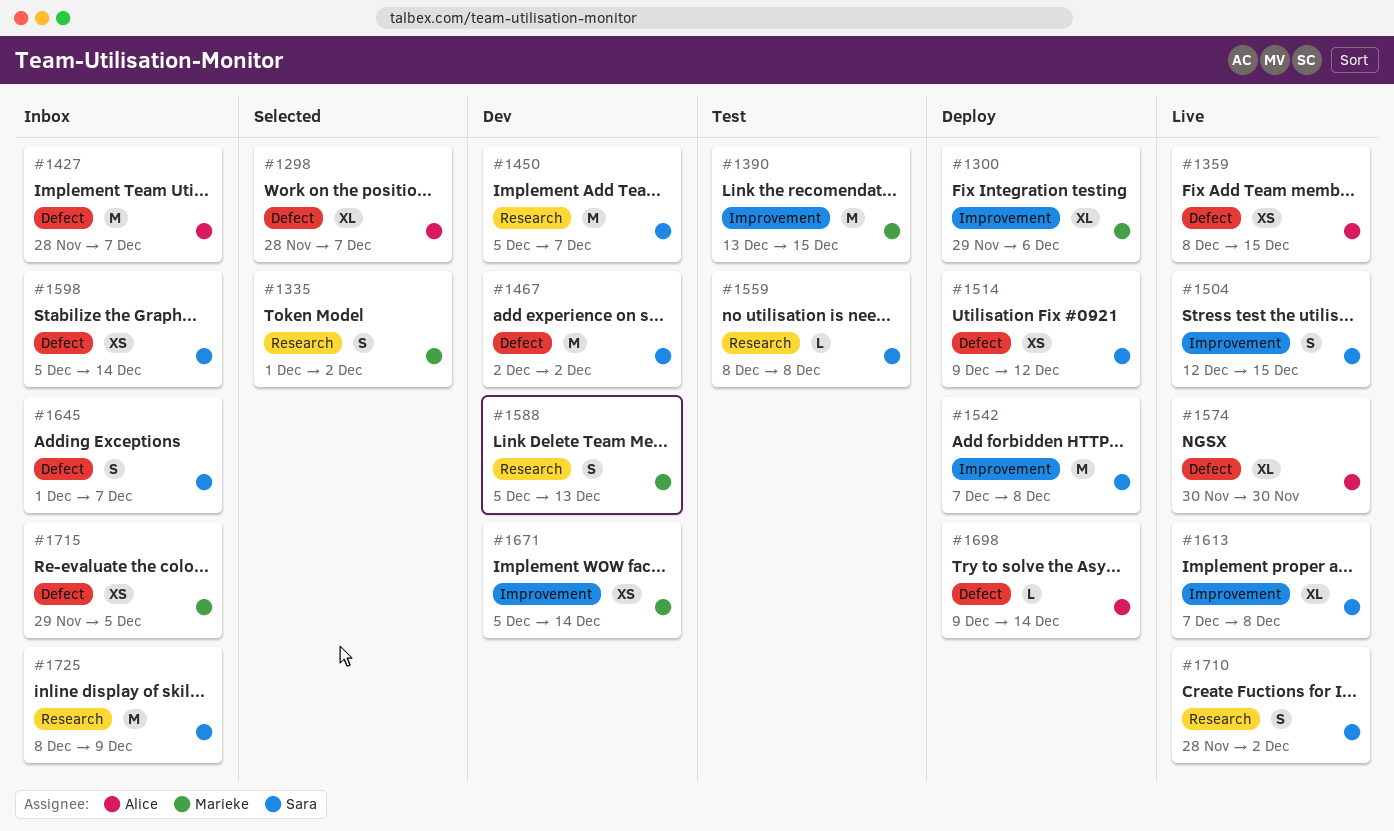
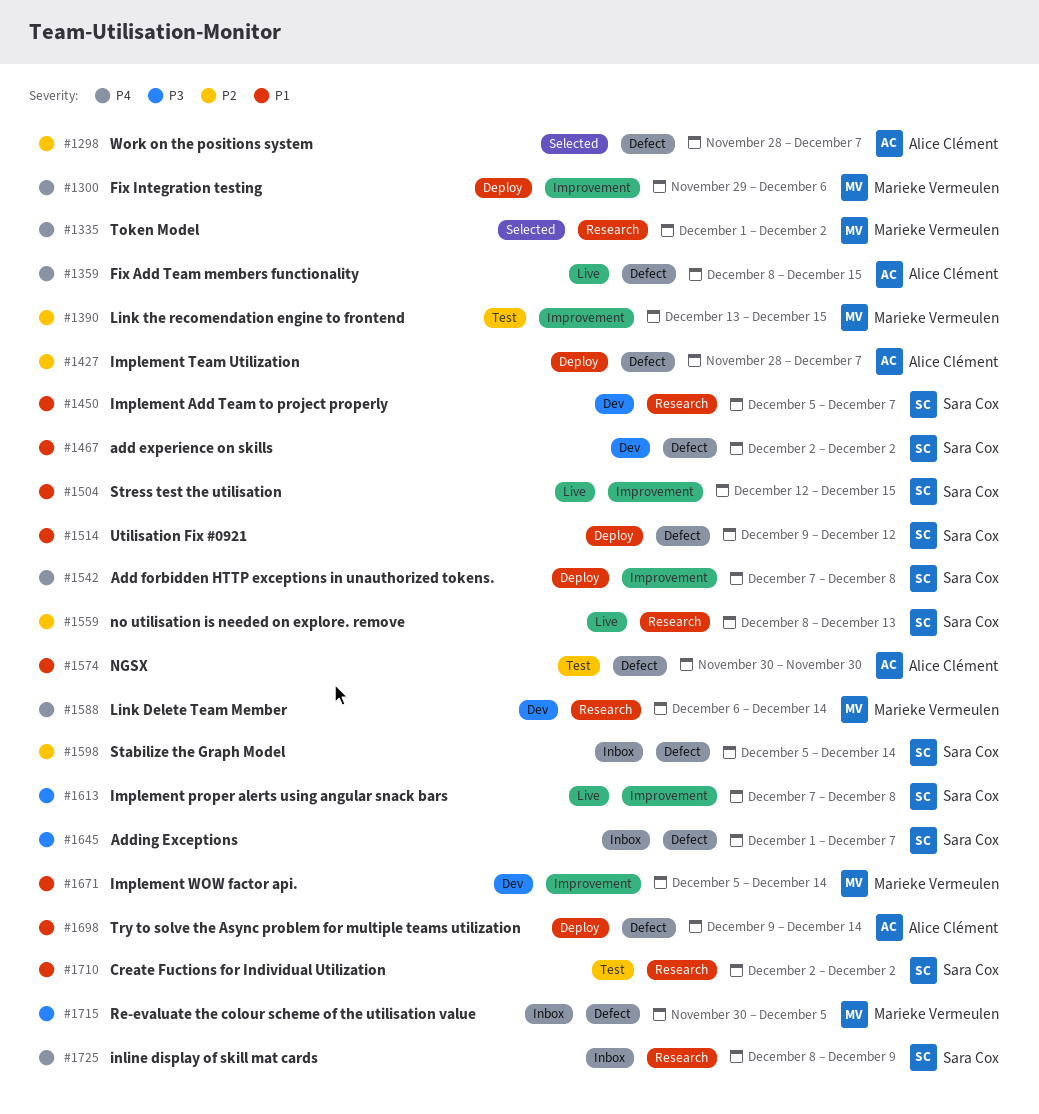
#1427, status: Inbox -> Deploy
#1559, status: Test -> Live
#1559, due: Dec 8 -> Dec 13
#1574, status: Live -> Test
#1588, start: Dec 5 -> Dec 6
#1588, due: Dec 13 -> Dec 14
#1710, status: Live -> Test
#1710, start: Nov 28 -> Dec 2
#1715, start: Nov 29 -> Nov 30

